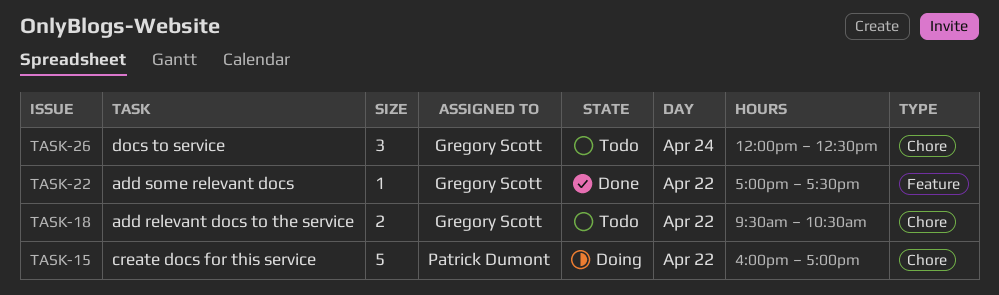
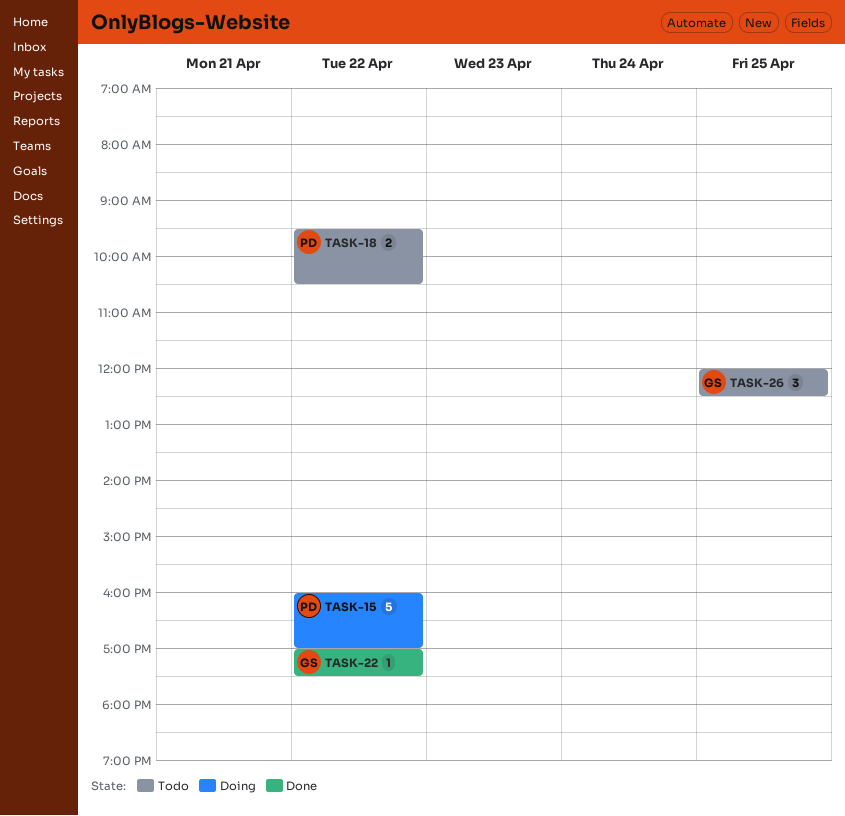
TASK-18, owner: Gregory Scott -> Patrick Dumont
TASK-26, day: Apr 24 -> Apr 25

